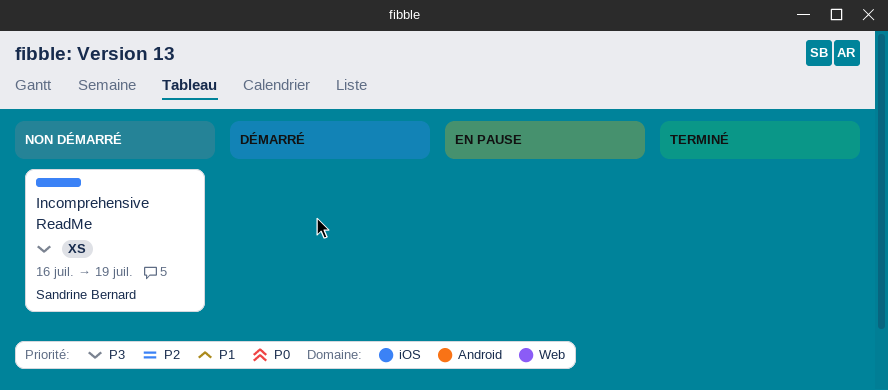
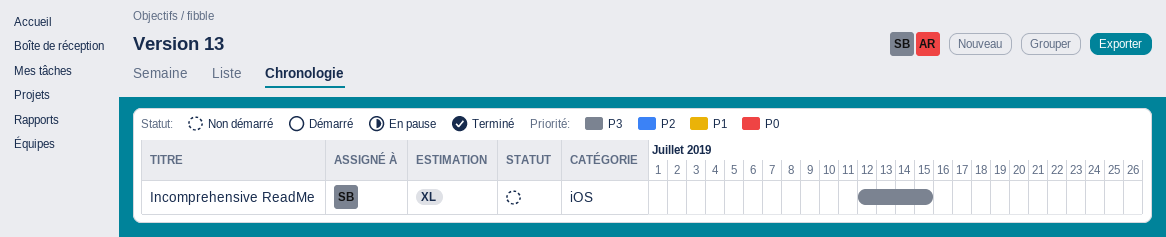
Incomprehensive ReadMe, estimate: XS -> XL
Incomprehensive ReadMe, start: Jul 16 -> Jul 12
Incomprehensive ReadMe, due: Jul 19 -> Jul 15

